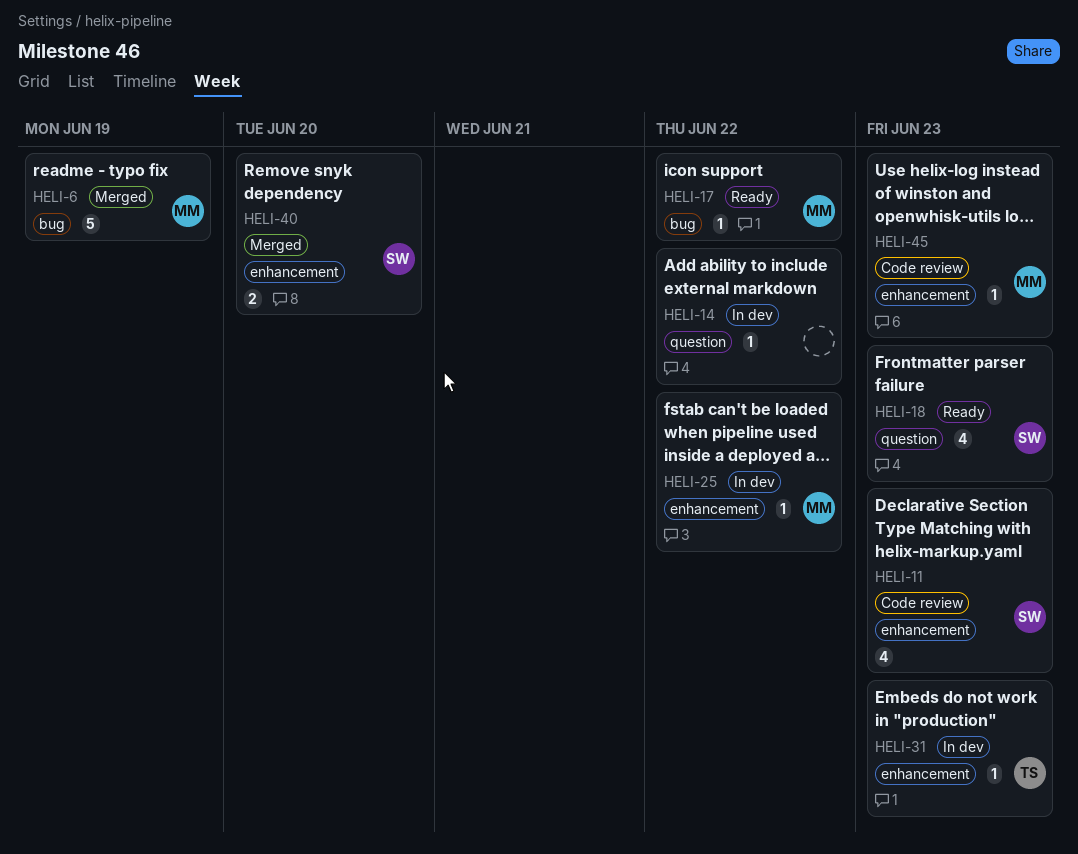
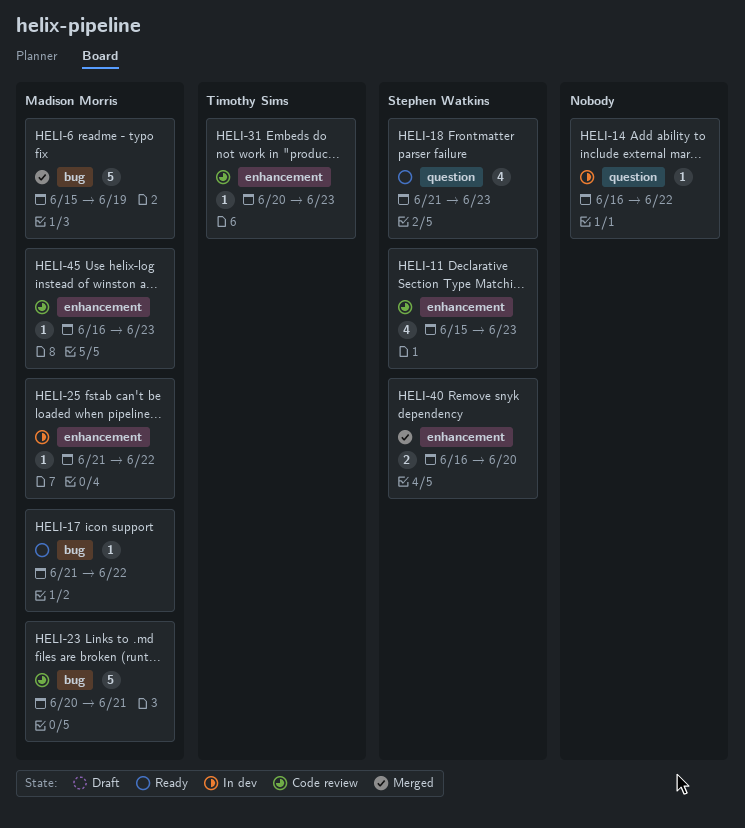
HELI-23: none -> present
HELI-31, status: In dev -> Code review

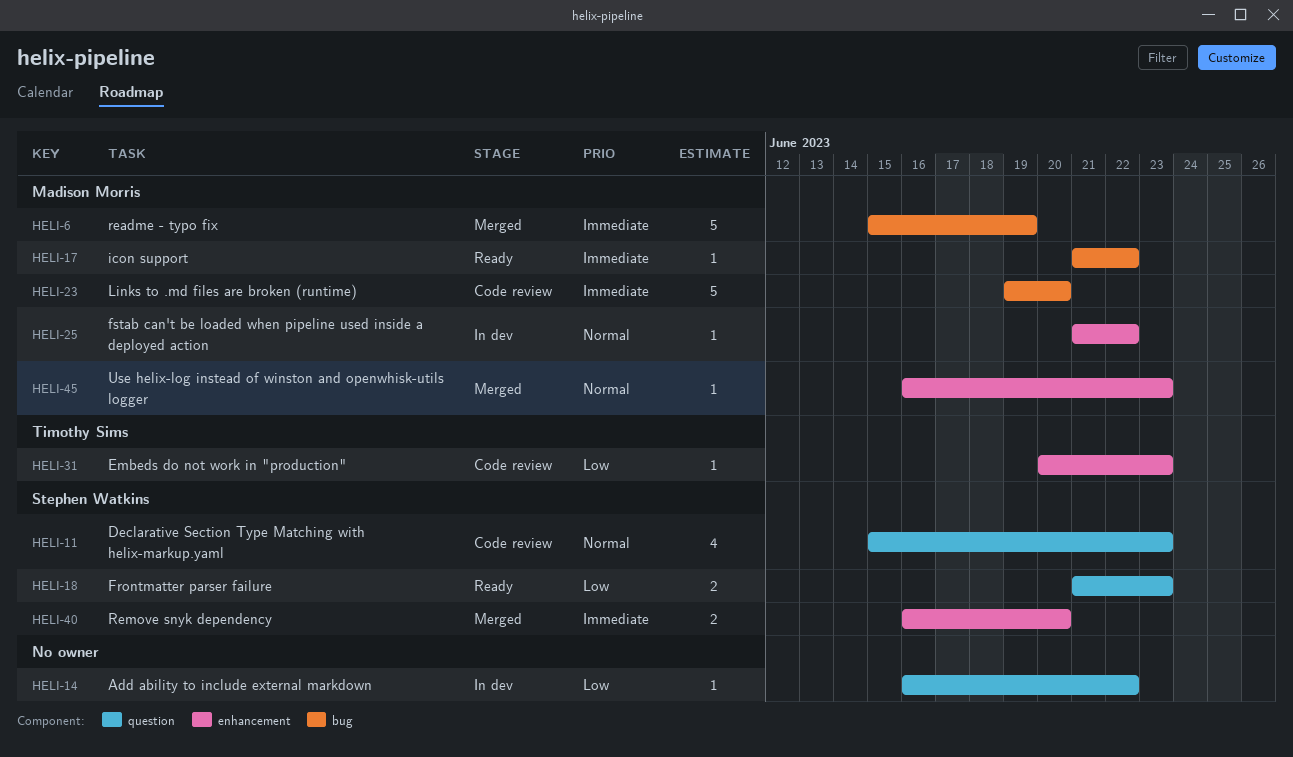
HELI-11, label: enhancement -> question
HELI-18, estimate: 4 -> 2
HELI-23, start: Jun 20 -> Jun 19
HELI-23, due: Jun 21 -> Jun 20
HELI-45, status: Code review -> Merged

